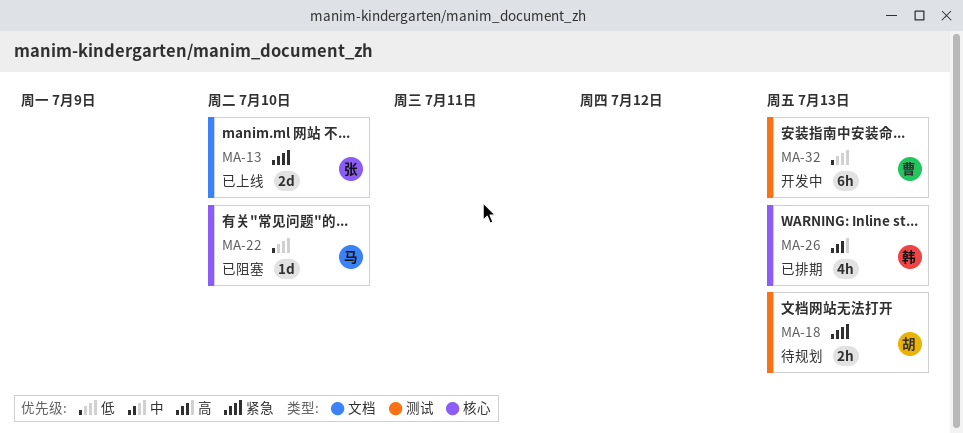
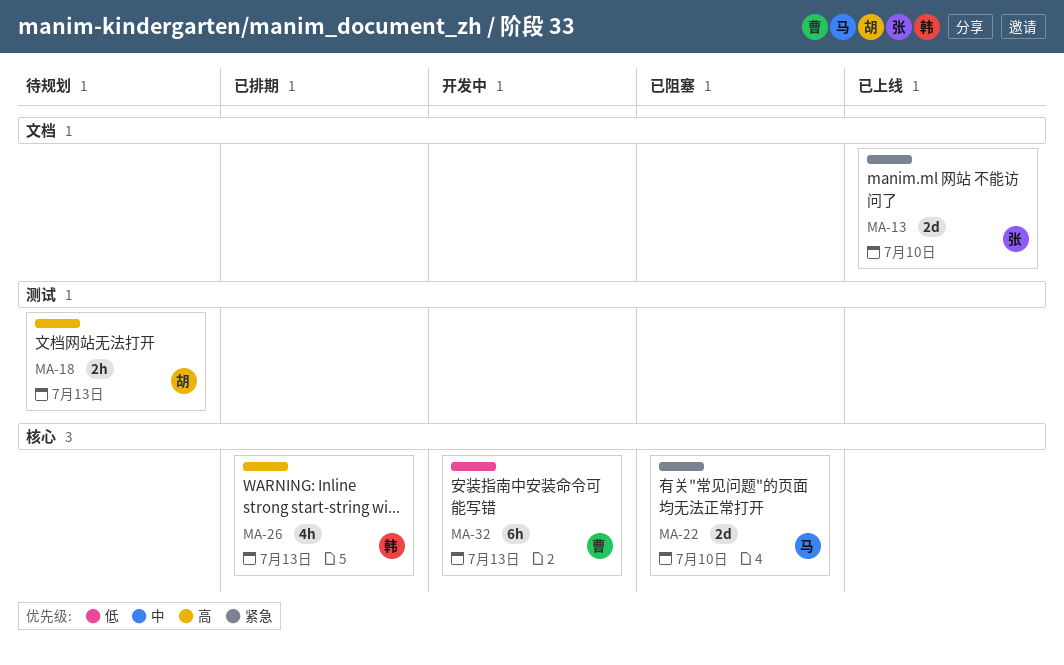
MA-18, priority: 紧急 -> 高
MA-22, priority: 低 -> 紧急
MA-22, estimate: 1d -> 2d
MA-32, label: 测试 -> 核心

